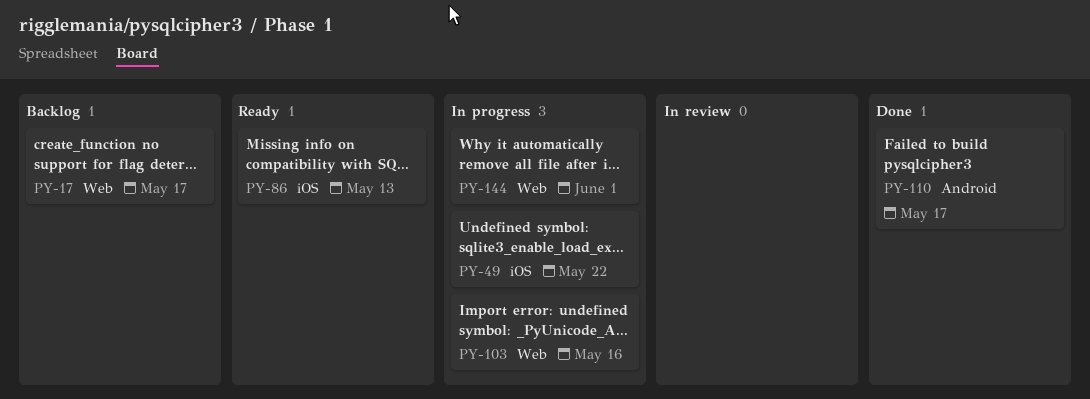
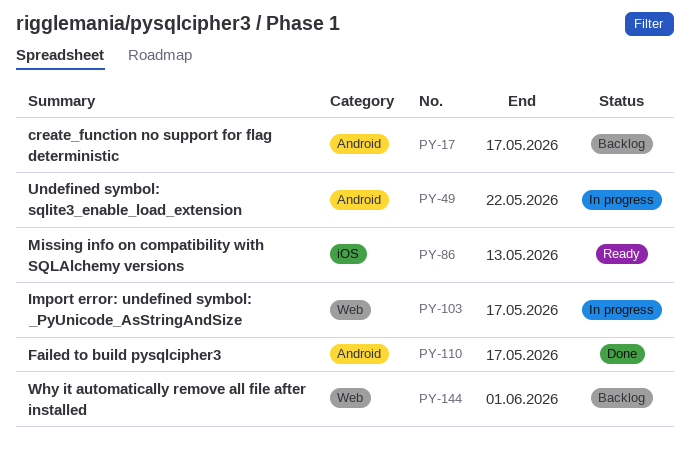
PY-17, label: Web -> Android
PY-49, label: iOS -> Android
PY-103, due: May 16 -> May 17
PY-144, status: In progress -> Backlog

